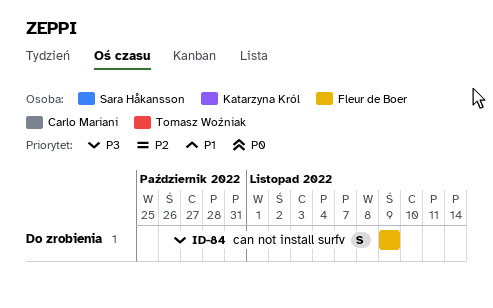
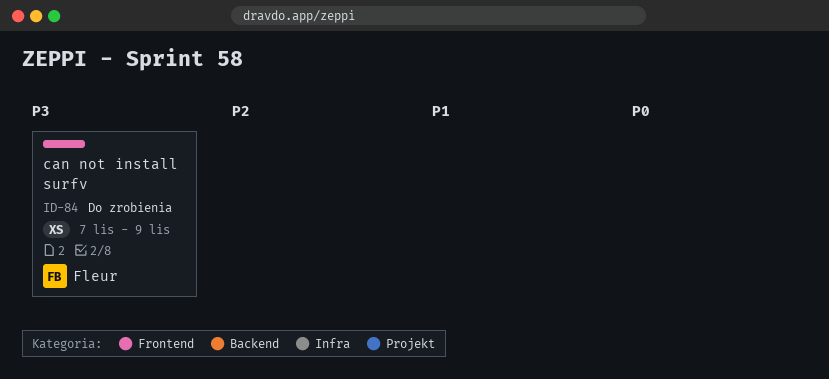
ID-84, estimate: S -> XS
ID-84, start: Nov 9 -> Nov 7

